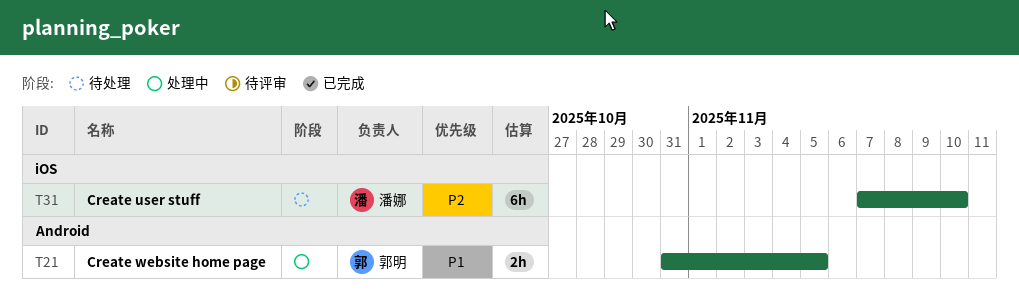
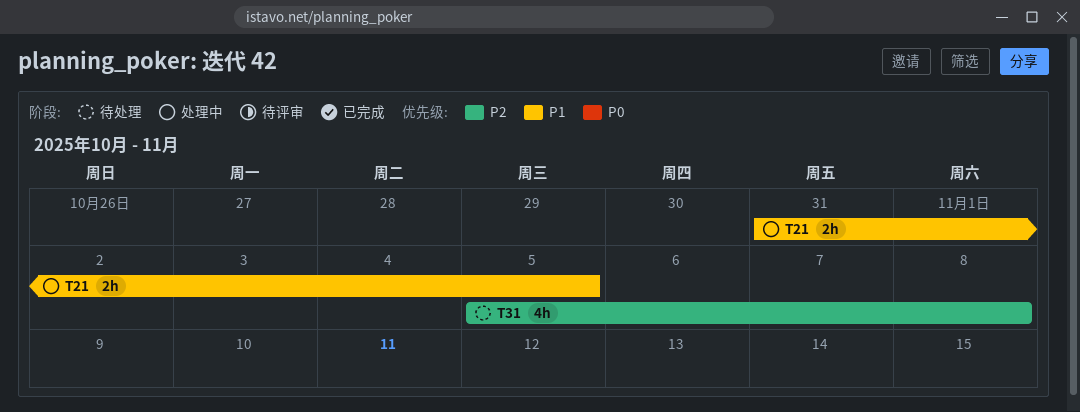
T31, estimate: 6h -> 4h
T31, start: Nov 7 -> Nov 5
T31, due: Nov 10 -> Nov 8

